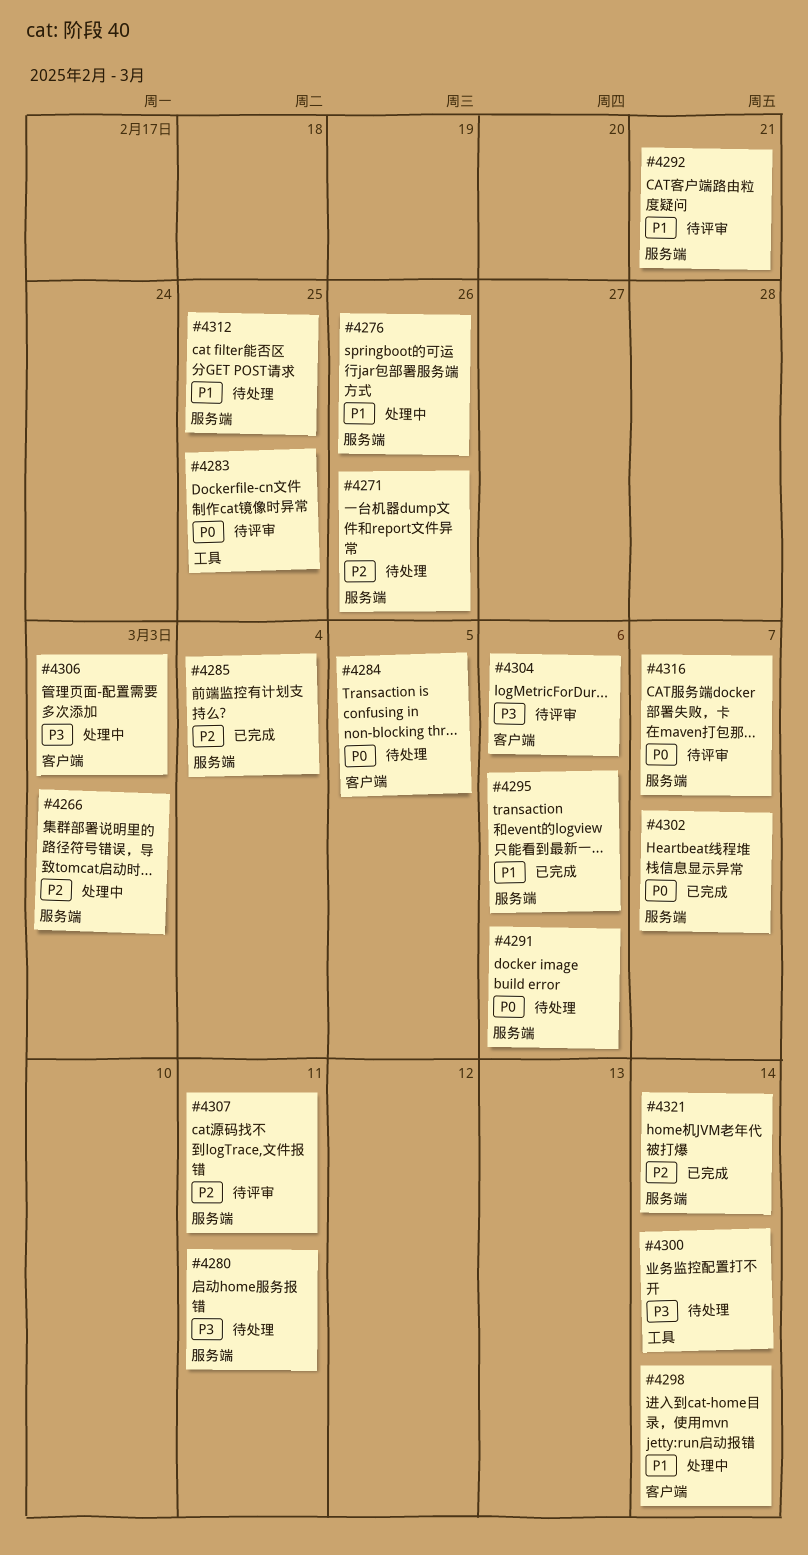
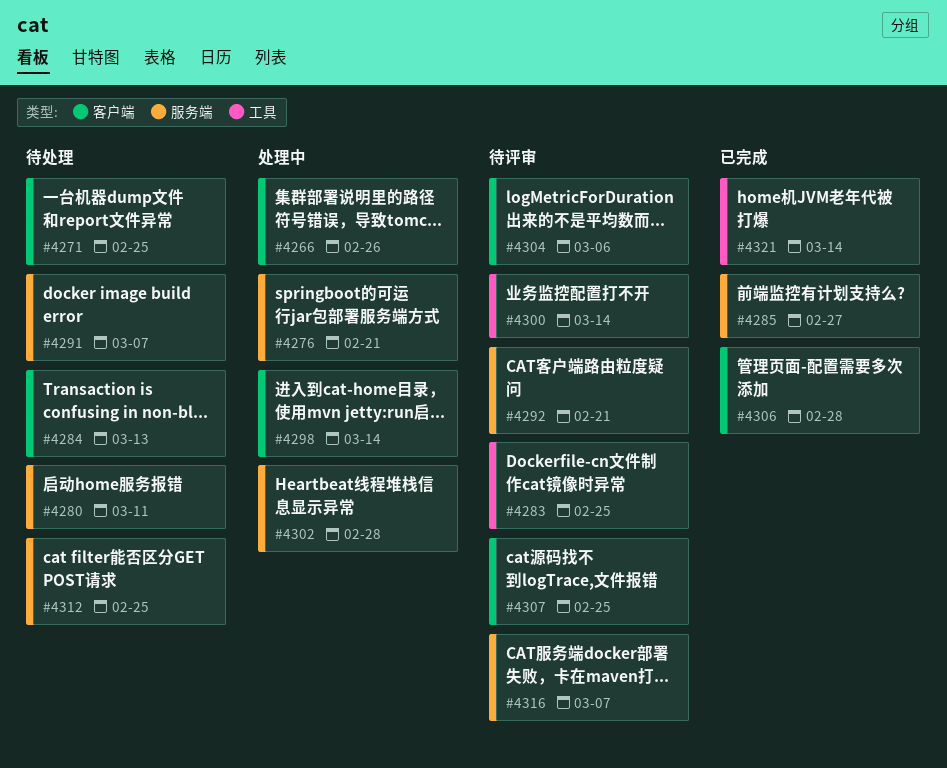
#4266, label: 服务端 -> 客户端
#4266, due: Mar 3 -> Feb 26
#4271, label: 服务端 -> 客户端
#4271, due: Feb 26 -> Feb 25
#4276, due: Feb 26 -> Feb 21
#4284, due: Mar 5 -> Mar 13
#4285, due: Mar 4 -> Feb 27
#4291, due: Mar 6 -> Mar 7
#4295: present -> none
#4300, status: 待处理 -> 待评审
#4302, status: 已完成 -> 处理中
#4302, due: Mar 7 -> Feb 28
#4306, status: 处理中 -> 已完成
#4306, due: Mar 3 -> Feb 28
#4307, label: 服务端 -> 客户端
#4307, due: Mar 11 -> Feb 25
#4321, label: 服务端 -> 工具

